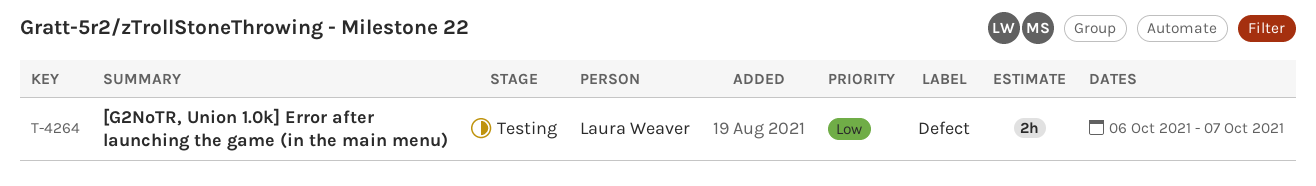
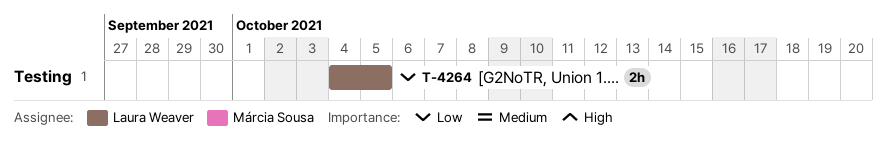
T-4264, start: Oct 6 -> Oct 4
T-4264, due: Oct 7 -> Oct 5

